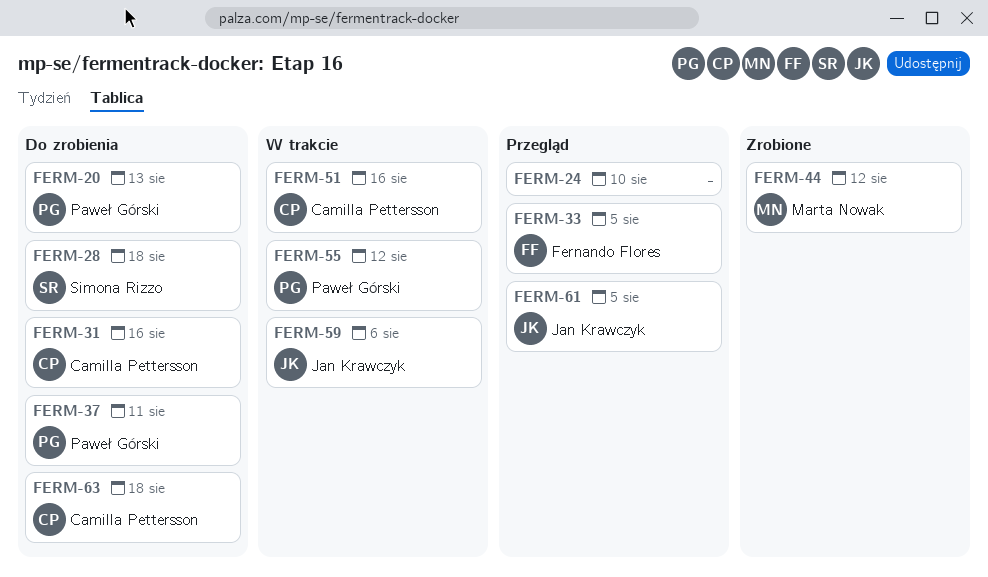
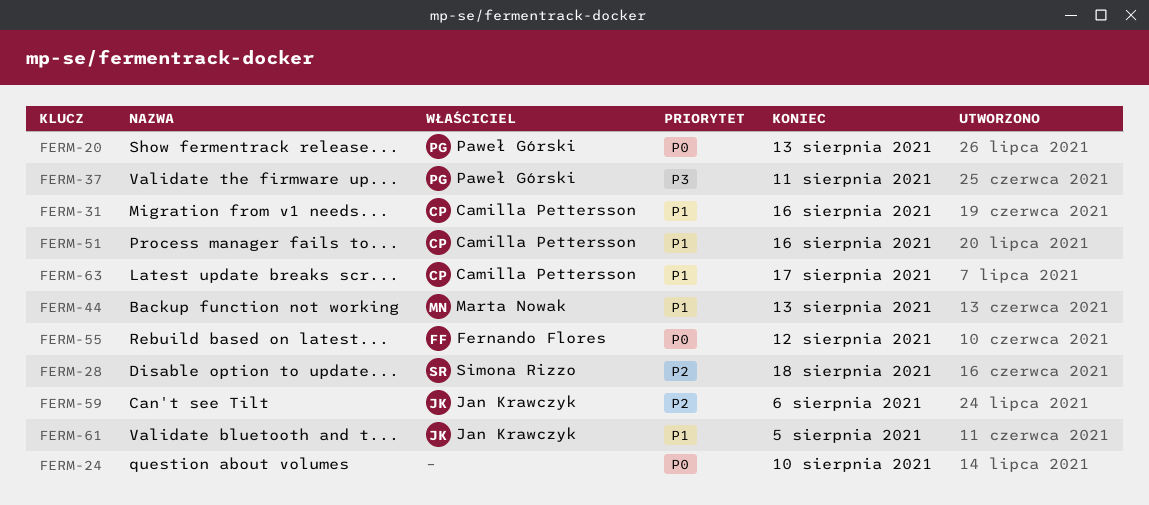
FERM-33: present -> none
FERM-44, due: Aug 12 -> Aug 13
FERM-55, owner: Paweł Górski -> Fernando Flores
FERM-63, due: Aug 18 -> Aug 17

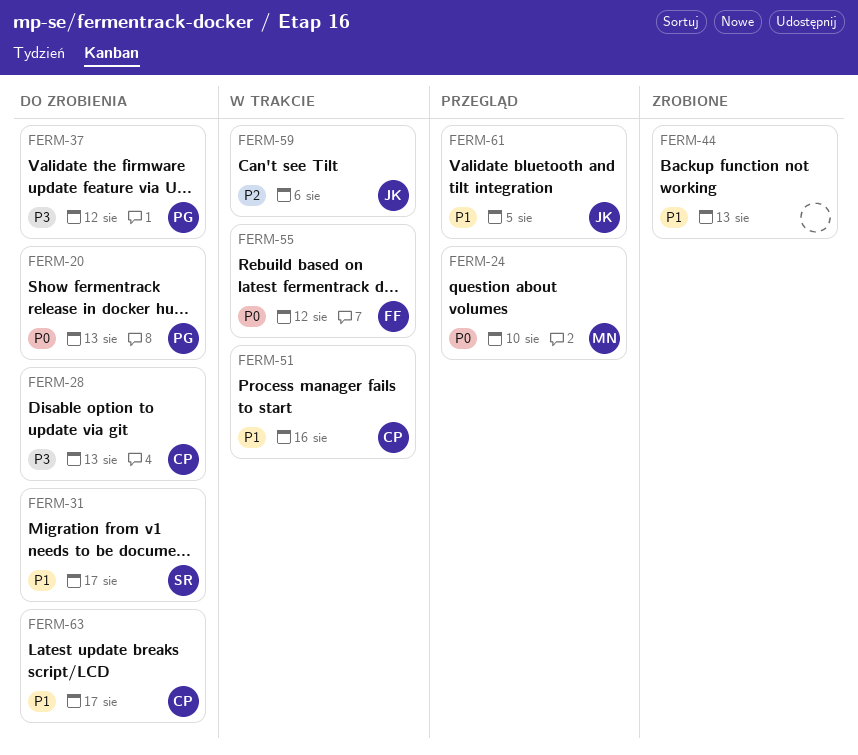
FERM-24, owner: none -> Marta Nowak
FERM-28, owner: Simona Rizzo -> Camilla Pettersson
FERM-28, priority: P2 -> P3
FERM-28, due: Aug 18 -> Aug 13
FERM-31, owner: Camilla Pettersson -> Simona Rizzo
FERM-31, due: Aug 16 -> Aug 17
FERM-37, due: Aug 11 -> Aug 12
FERM-44, owner: Marta Nowak -> none

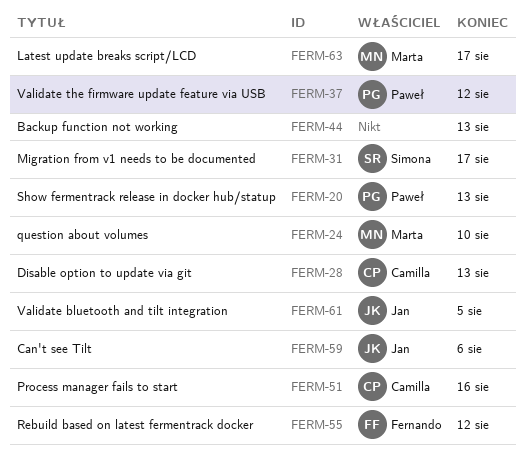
FERM-63, owner: Camilla -> Marta

